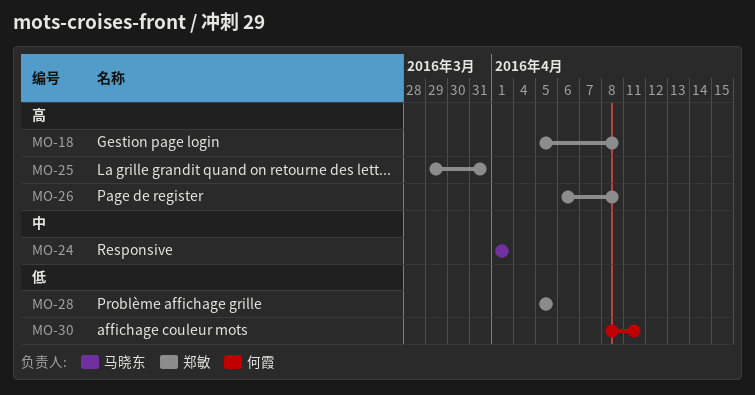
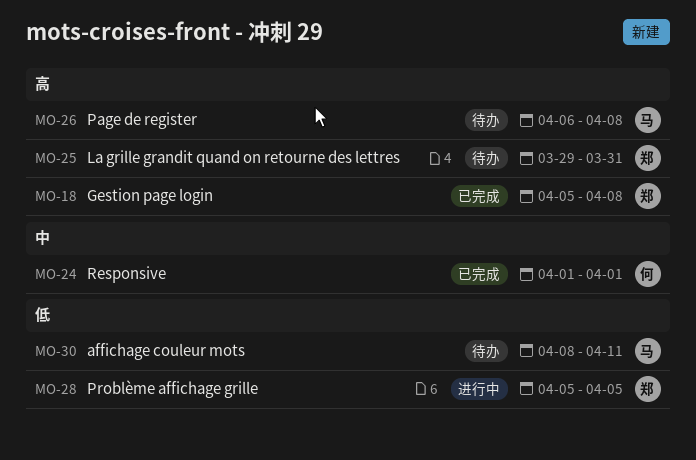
MO-24, owner: 马晓东 -> 何霞
MO-26, owner: 郑敏 -> 马晓东
MO-30, owner: 何霞 -> 马晓东

